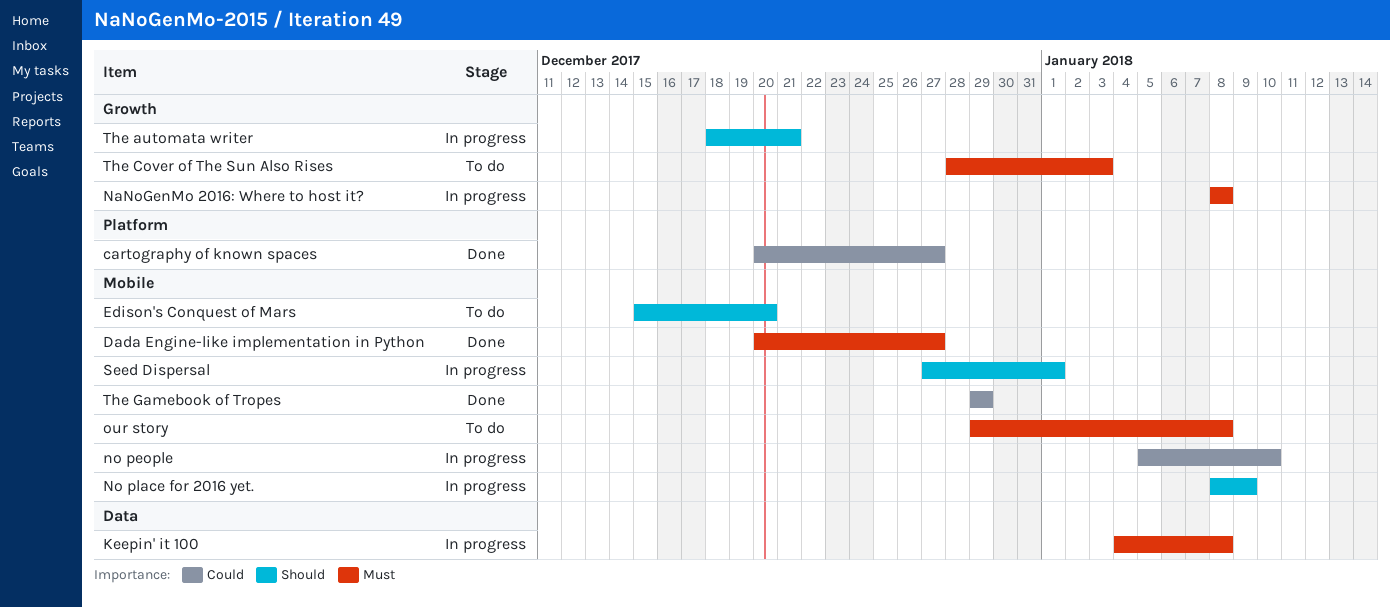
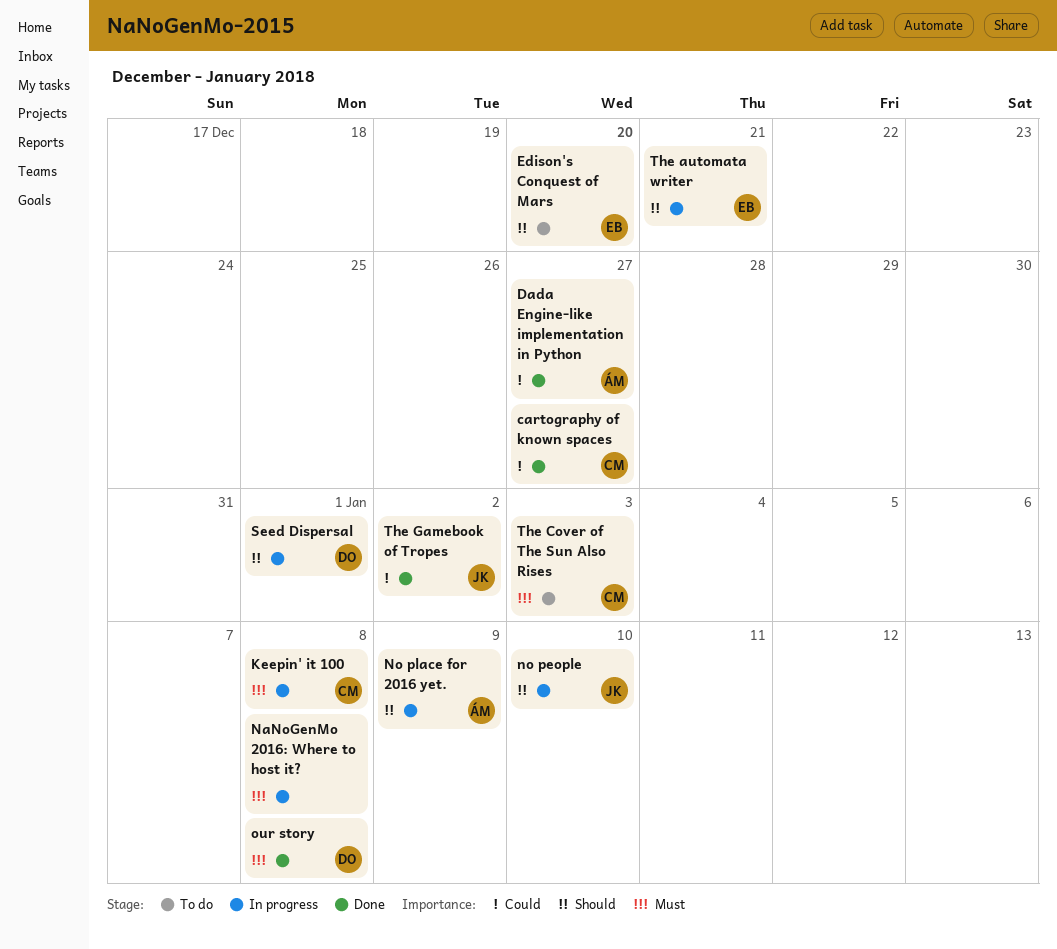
Dada Engine-like implementation in Python, priority: Must -> Could
no people, priority: Could -> Should
our story, status: To do -> Done
The Gamebook of Tropes, due: Dec 29 -> Jan 2

